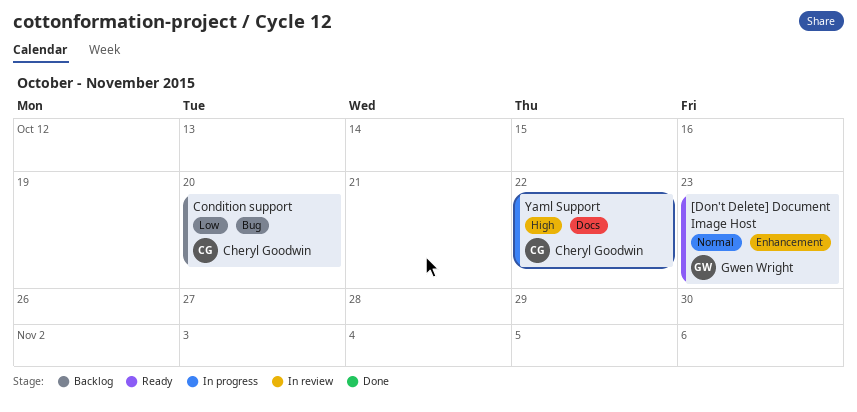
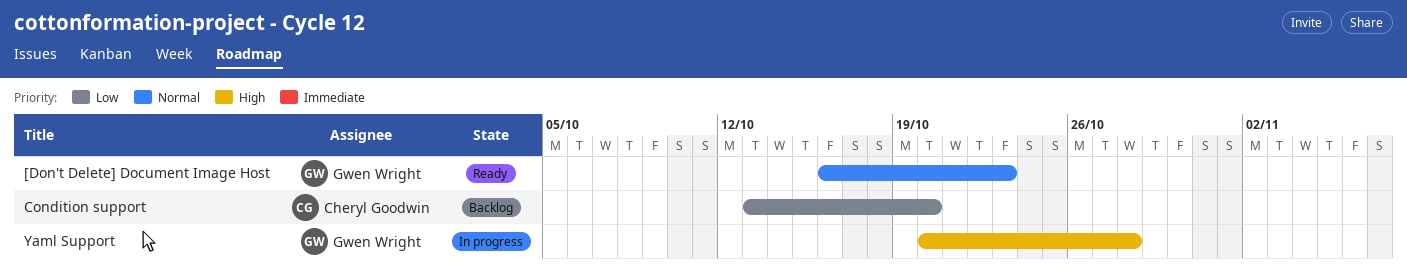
Yaml Support, owner: Cheryl Goodwin -> Gwen Wright
Yaml Support, due: Oct 22 -> Oct 28

